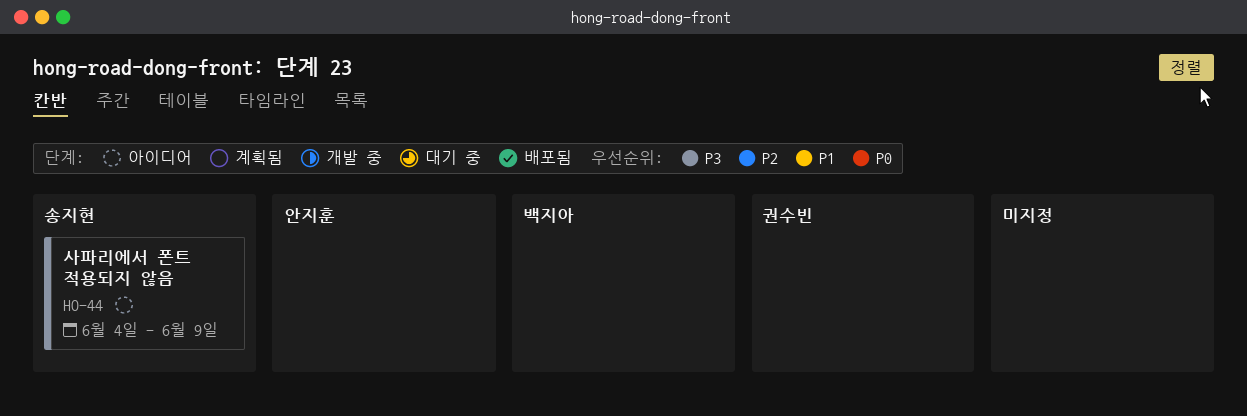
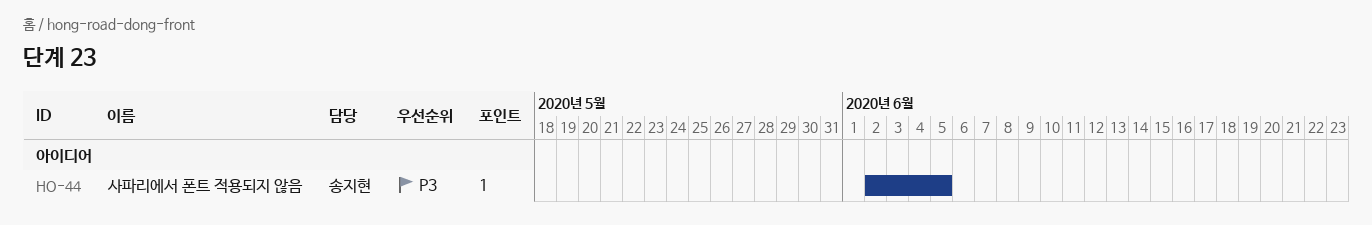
HO-44, start: Jun 4 -> Jun 2
HO-44, due: Jun 9 -> Jun 5

